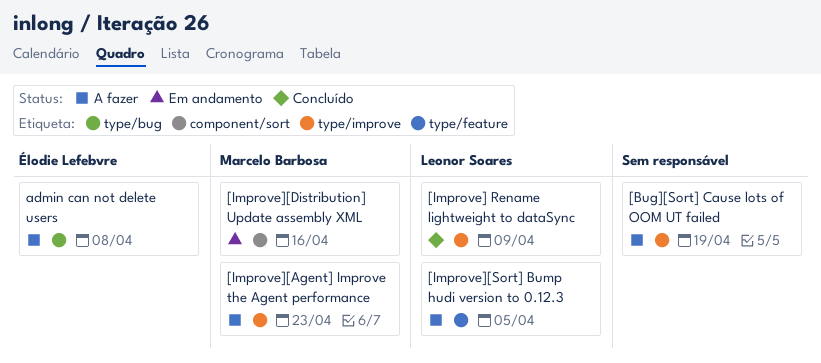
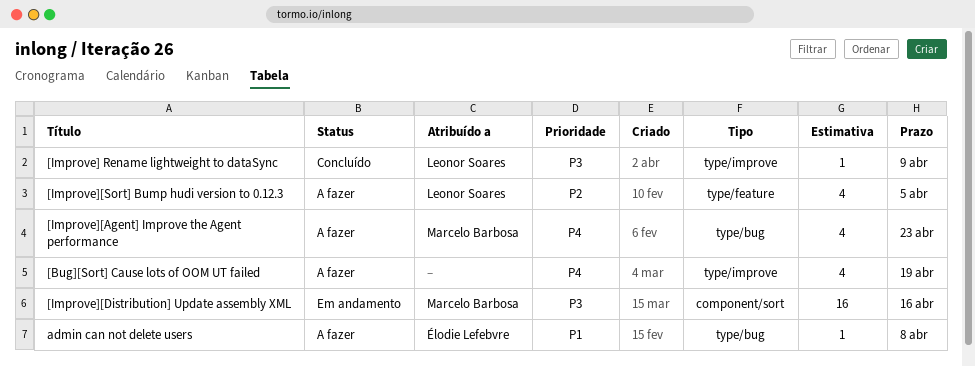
[Improve][Agent] Improve the Agent performance, label: type/improve -> type/bug

